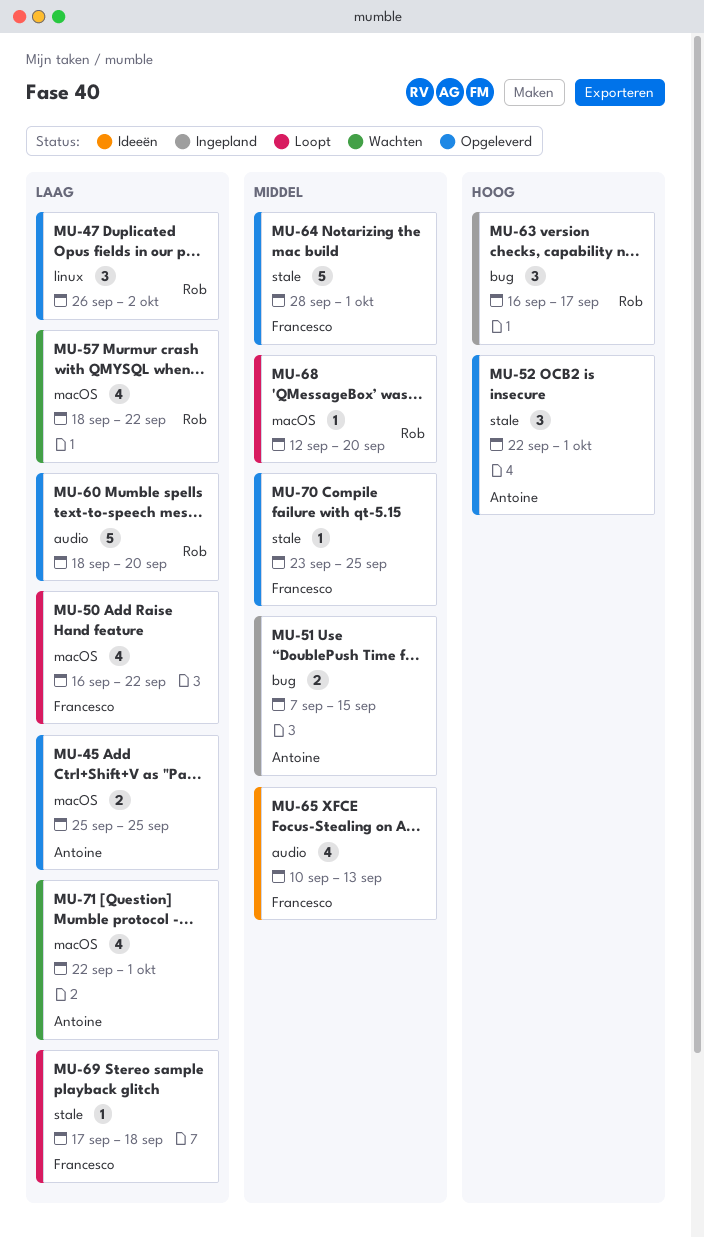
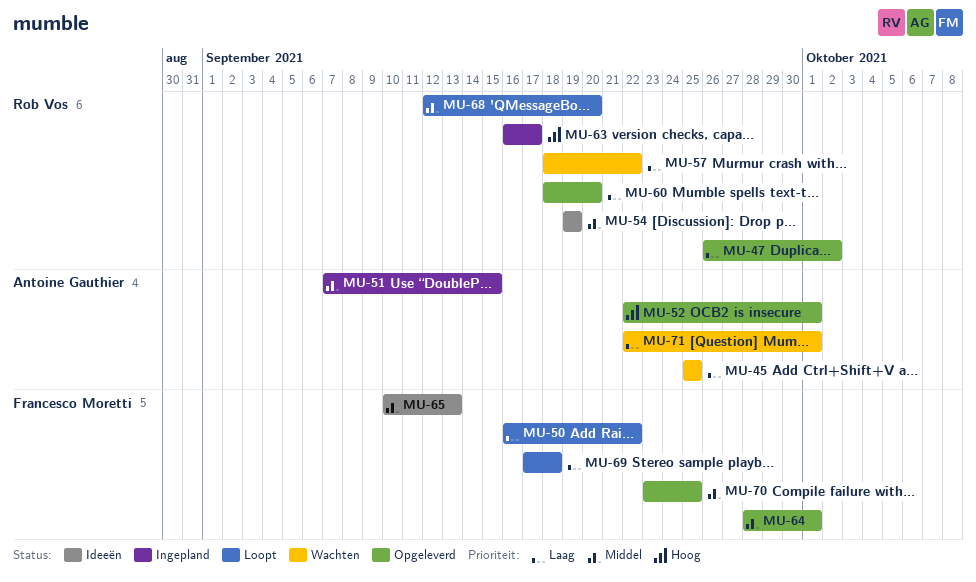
MU-45, status: Opgeleverd -> Wachten
MU-54: none -> present

